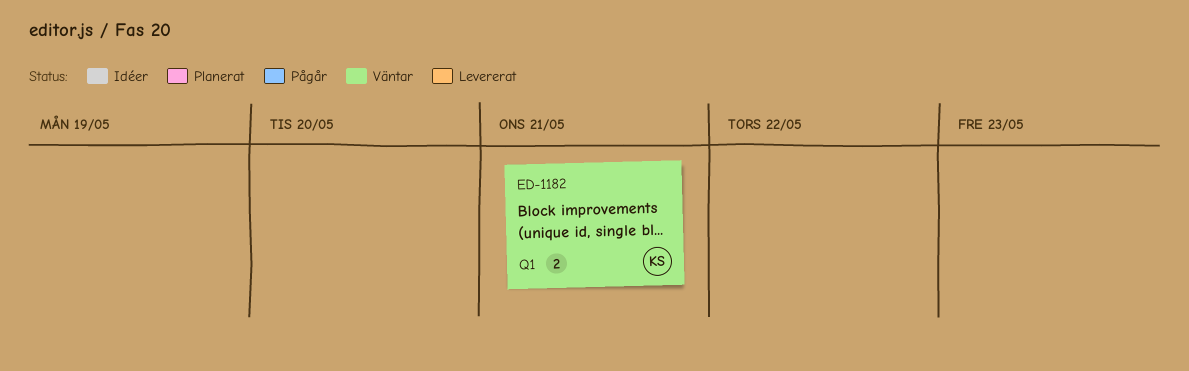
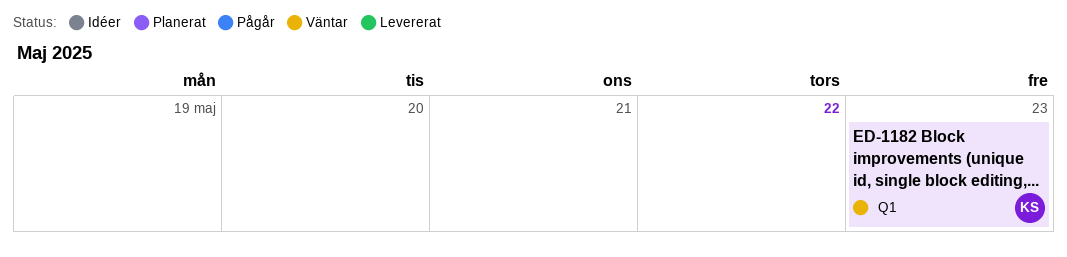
ED-1182, due: May 21 -> May 23

